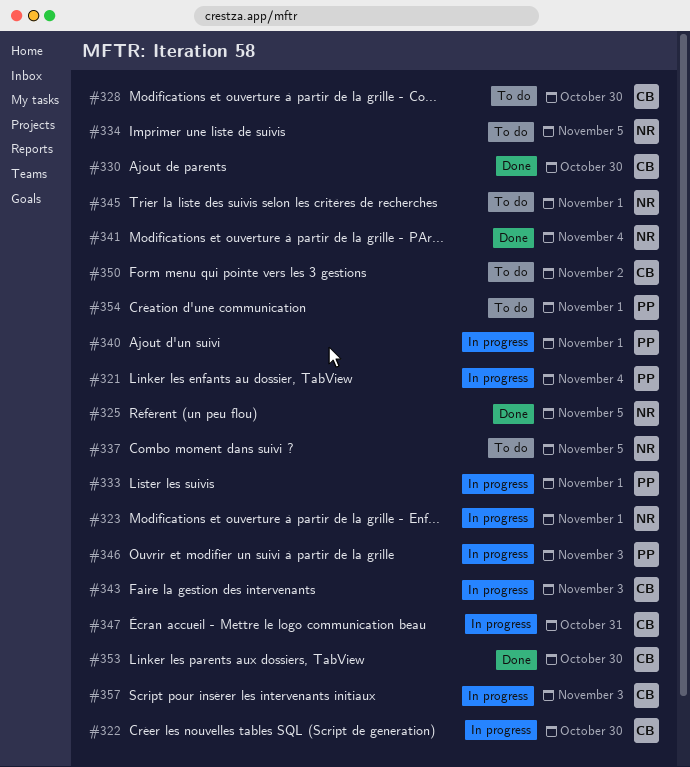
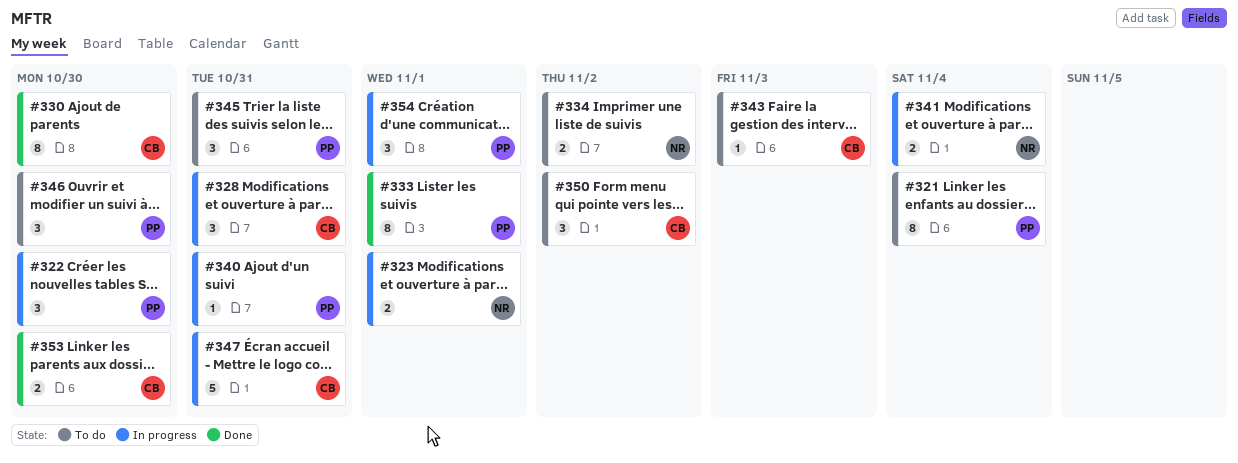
#321, status: In progress -> To do
#322, owner: CB -> PP
#325: present -> none
#328, status: To do -> In progress
#328, due: Oct 30 -> Oct 31
#333, status: In progress -> Done
#334, due: Nov 5 -> Nov 2
#337: present -> none
#340, due: Nov 1 -> Oct 31
#341, status: Done -> In progress
#343, status: In progress -> To do
#345, owner: NR -> PP
#345, due: Nov 1 -> Oct 31
#346, status: In progress -> To do
#346, due: Nov 3 -> Oct 30
#354, status: To do -> In progress
#357: present -> none

